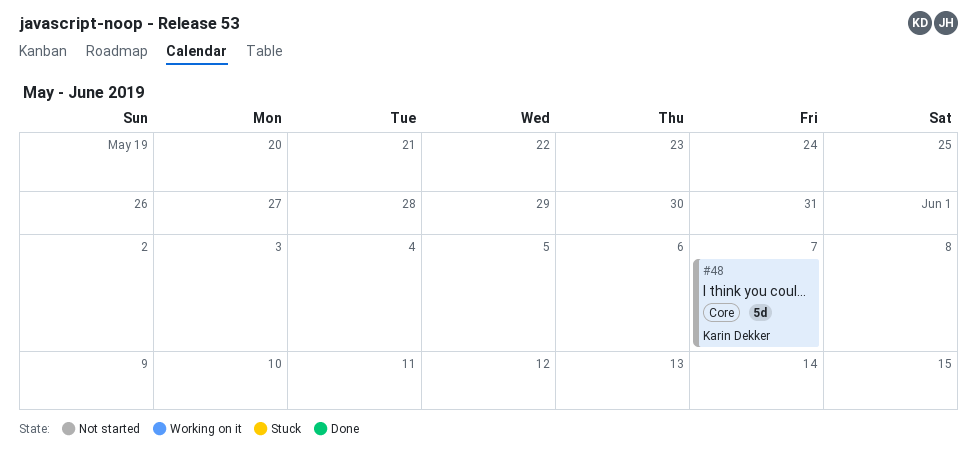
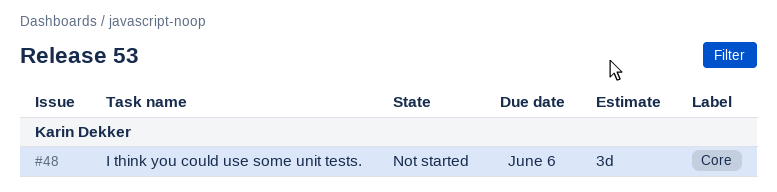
#48, estimate: 5d -> 3d
#48, due: Jun 7 -> Jun 6

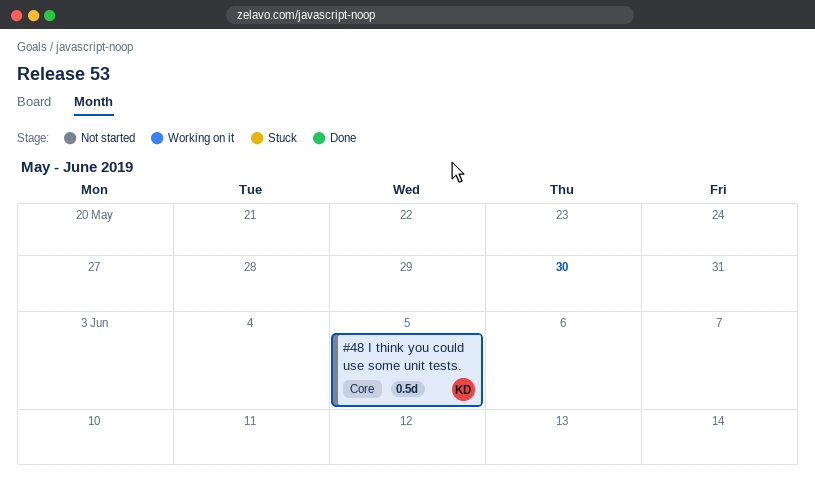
#48, estimate: 3d -> 0.5d
#48, due: Jun 6 -> Jun 5

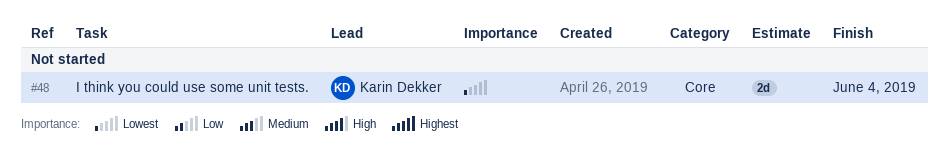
#48, estimate: 0.5d -> 2d
#48, due: Jun 5 -> Jun 4

